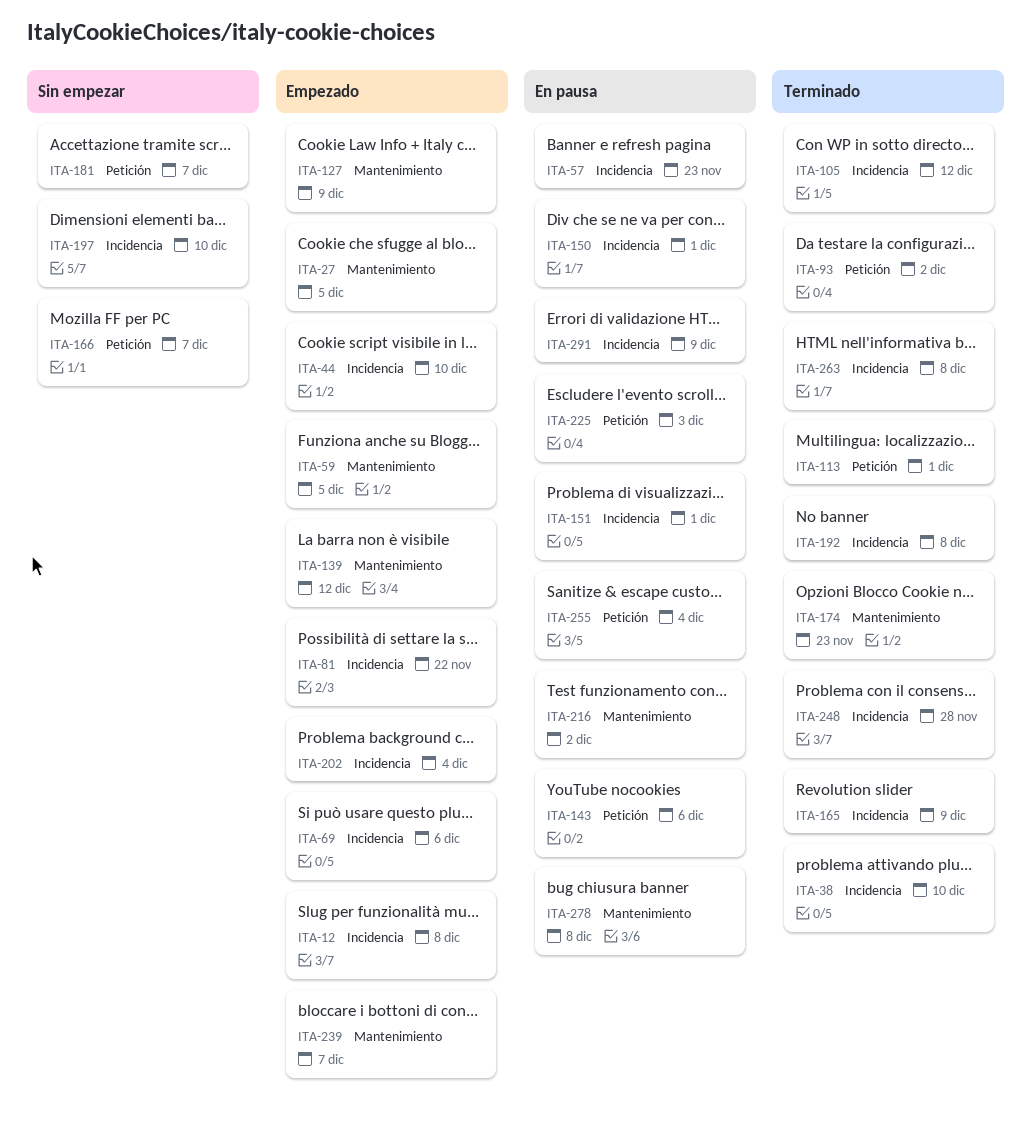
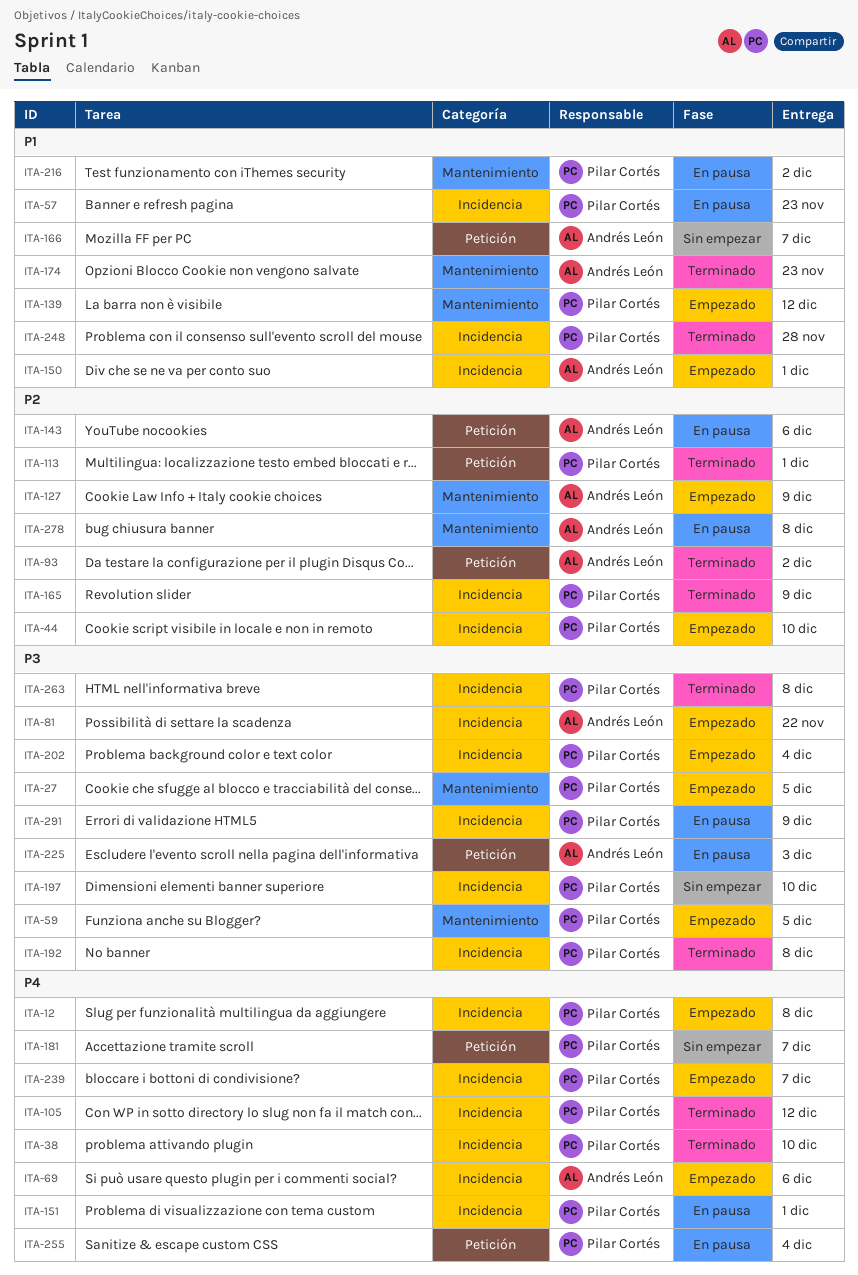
ITA-150, status: En pausa -> Empezado
ITA-239, label: Mantenimiento -> Incidencia

